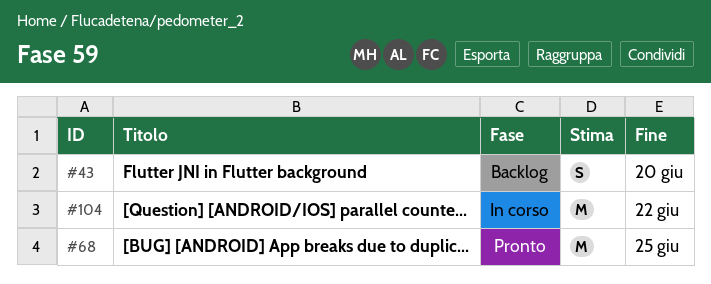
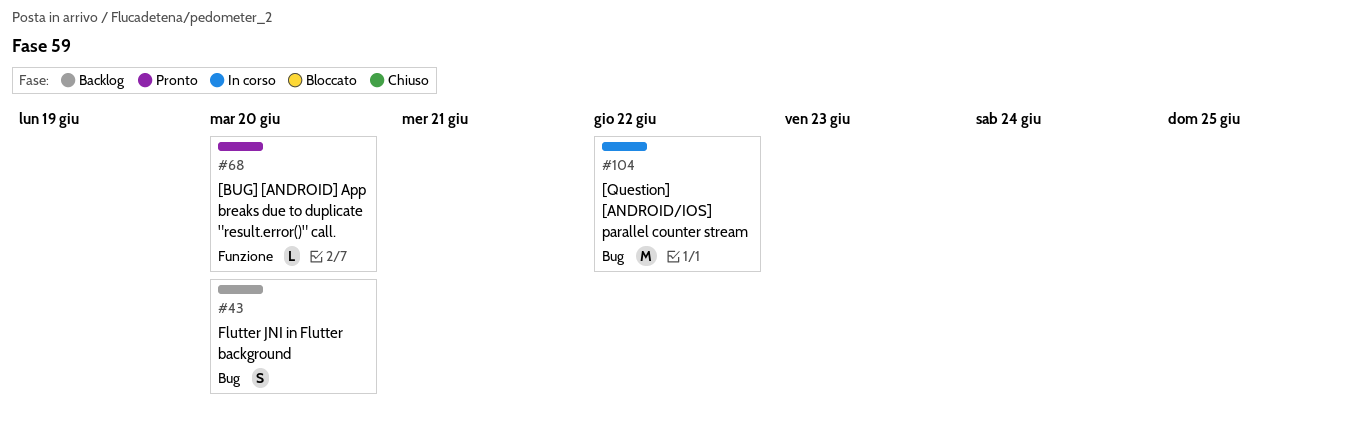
#68, estimate: M -> L
#68, due: Jun 25 -> Jun 20

